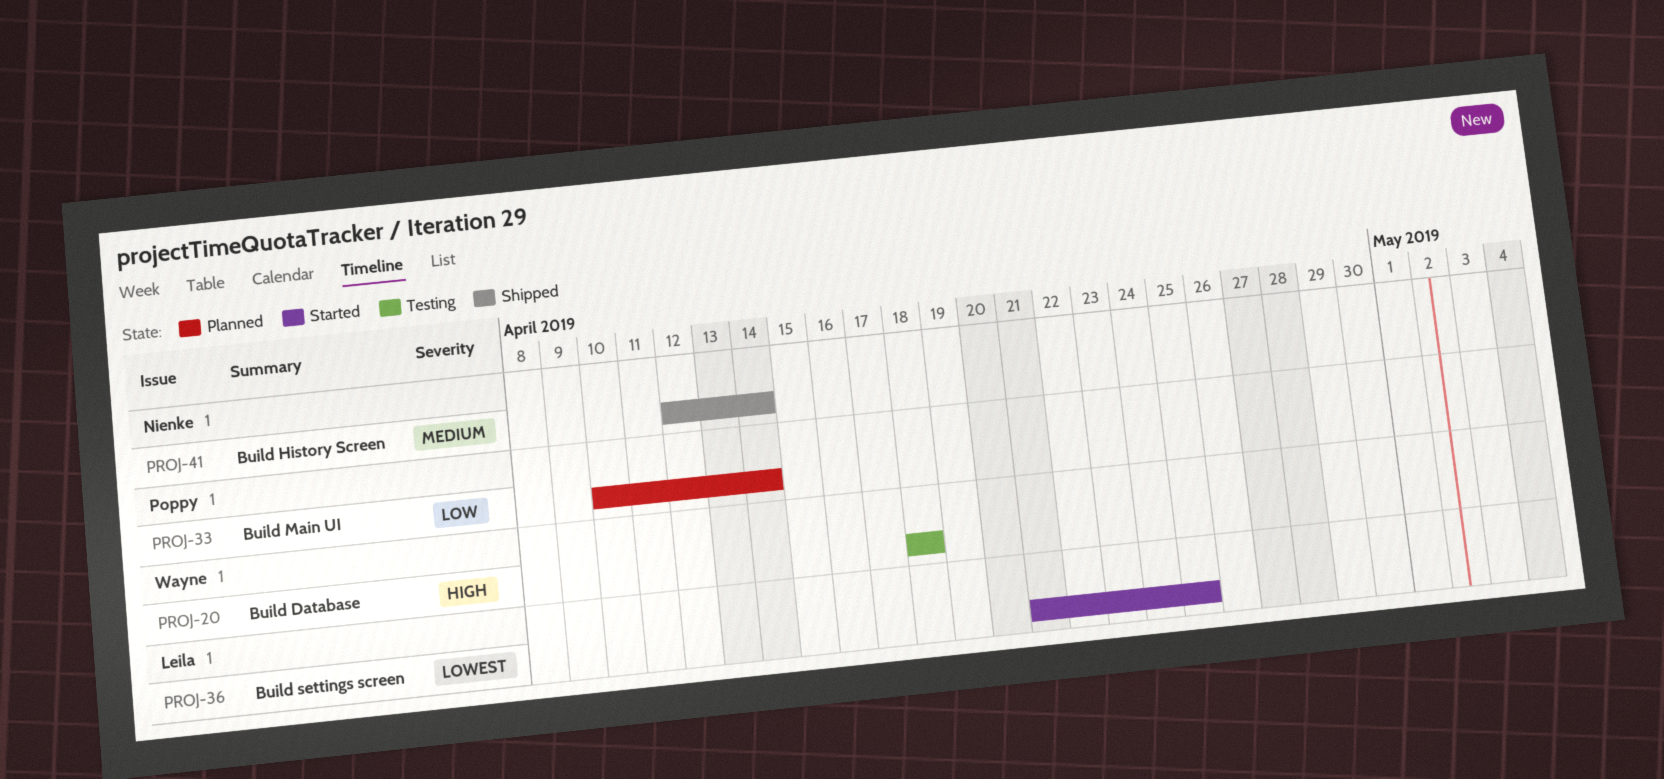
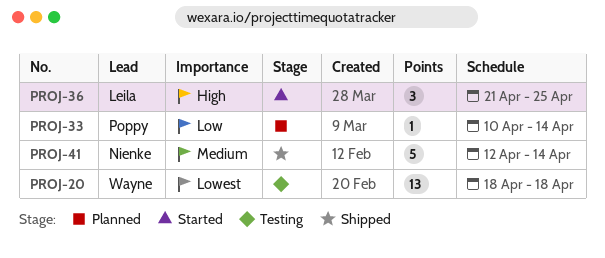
PROJ-20, priority: High -> Lowest
PROJ-36, priority: Lowest -> High

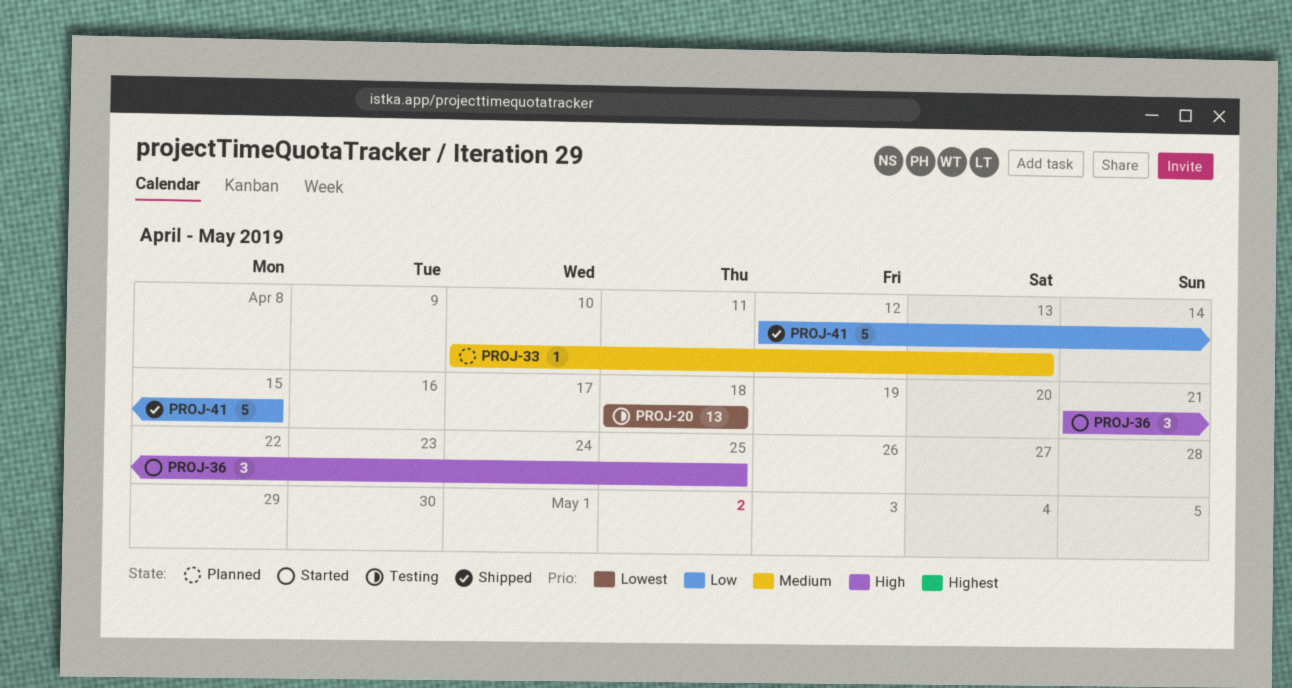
PROJ-33, priority: Low -> Medium
PROJ-33, due: Apr 14 -> Apr 13
PROJ-41, priority: Medium -> Low
PROJ-41, due: Apr 14 -> Apr 15

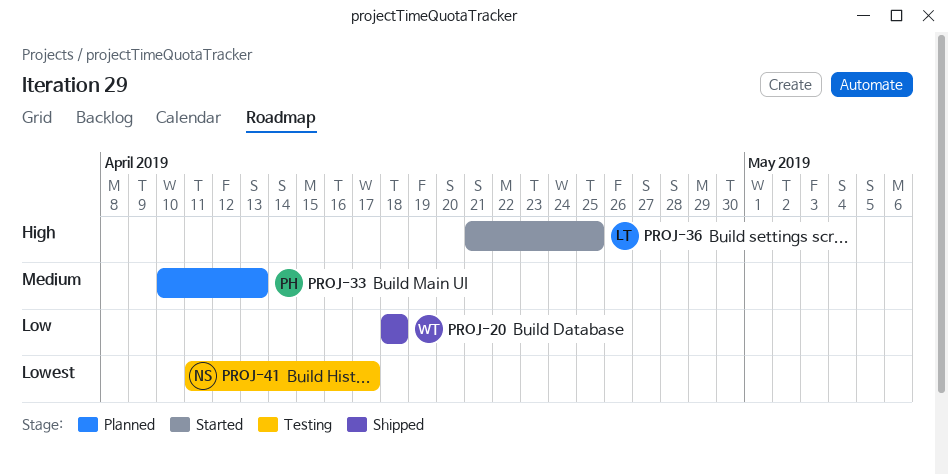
PROJ-20, status: Testing -> Shipped
PROJ-20, priority: Lowest -> Low
PROJ-41, status: Shipped -> Testing
PROJ-41, priority: Low -> Lowest
PROJ-41, start: Apr 12 -> Apr 11
PROJ-41, due: Apr 15 -> Apr 17

